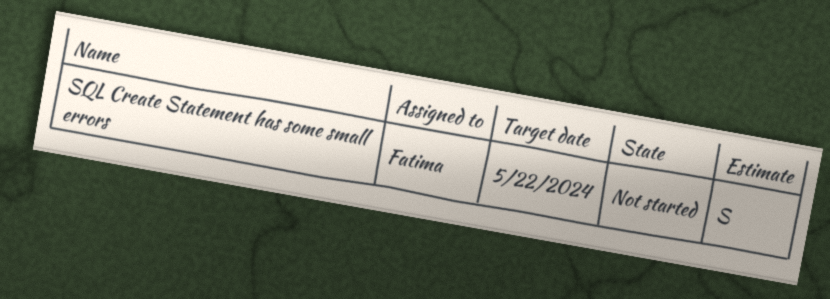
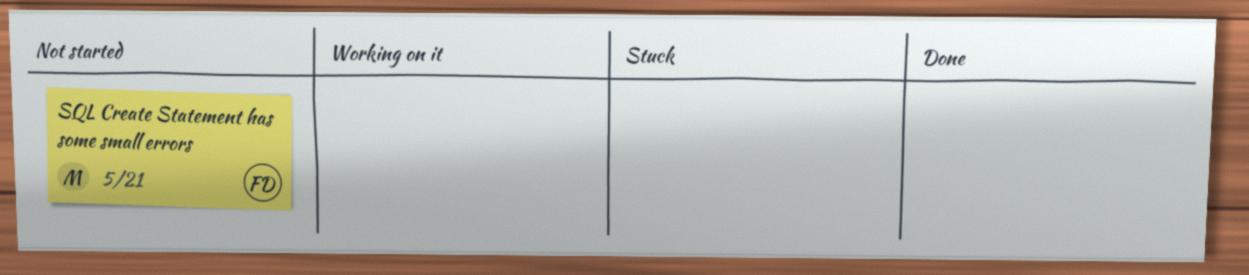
SQL Create Statement has some small errors, estimate: S -> M
SQL Create Statement has some small errors, due: May 22 -> May 21

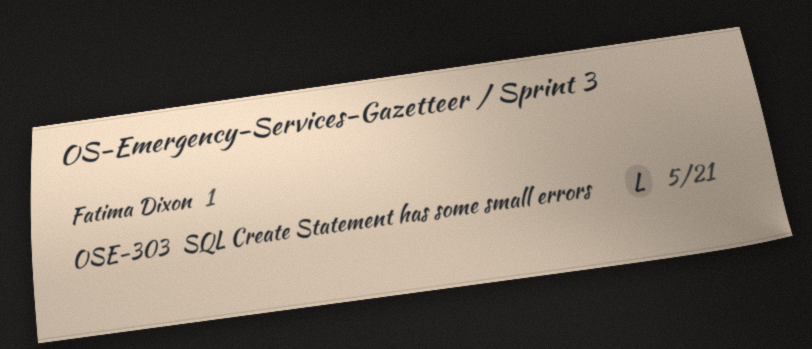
SQL Create Statement has some small errors, estimate: M -> L

